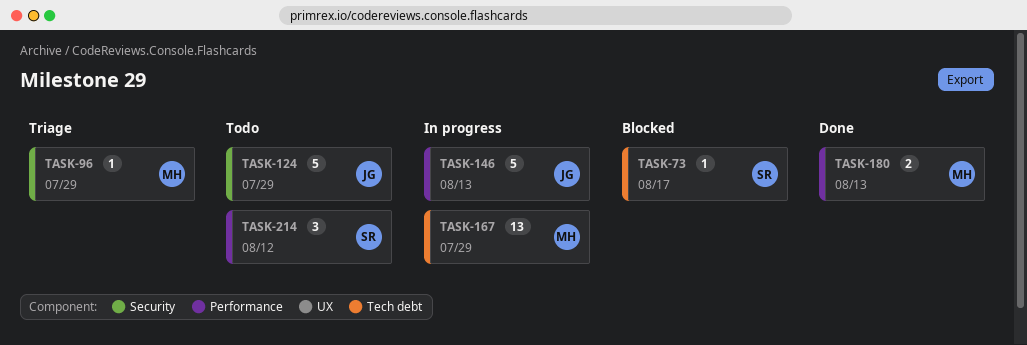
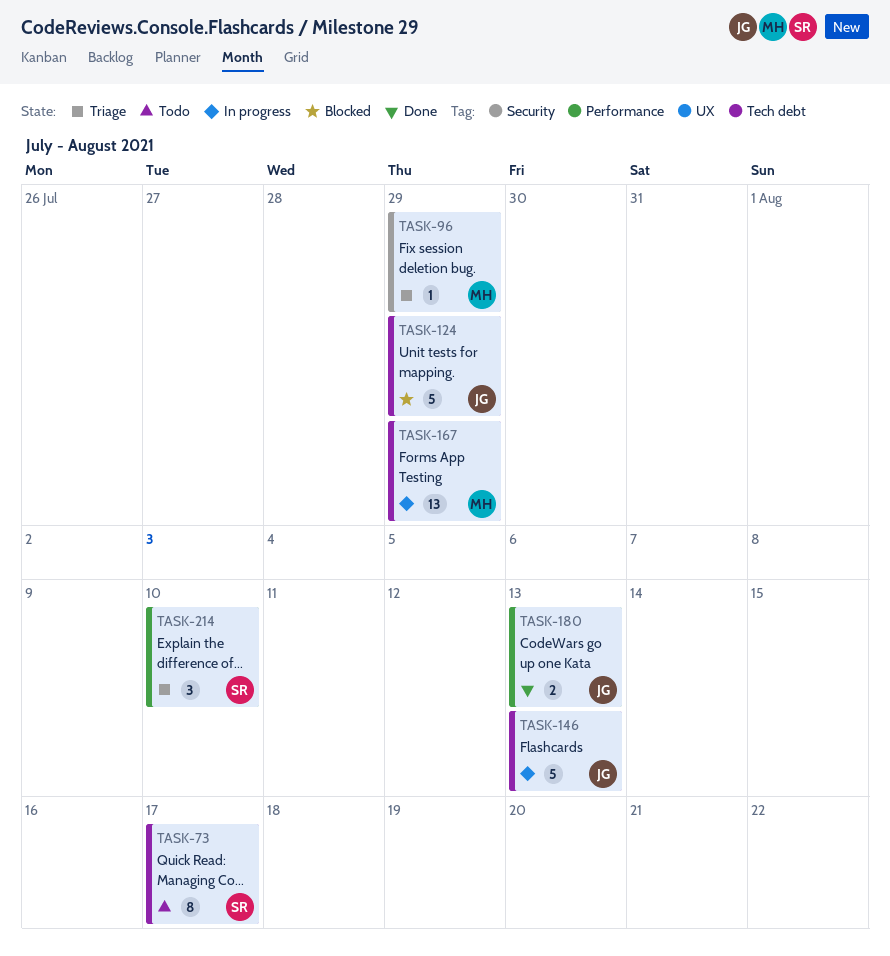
TASK-73, status: Blocked -> Todo
TASK-73, estimate: 1 -> 8
TASK-124, status: Todo -> Blocked
TASK-124, label: Security -> Tech debt
TASK-146, label: Performance -> Tech debt
TASK-180, owner: MH -> JG
TASK-214, status: Todo -> Triage
TASK-214, due: Aug 12 -> Aug 10

